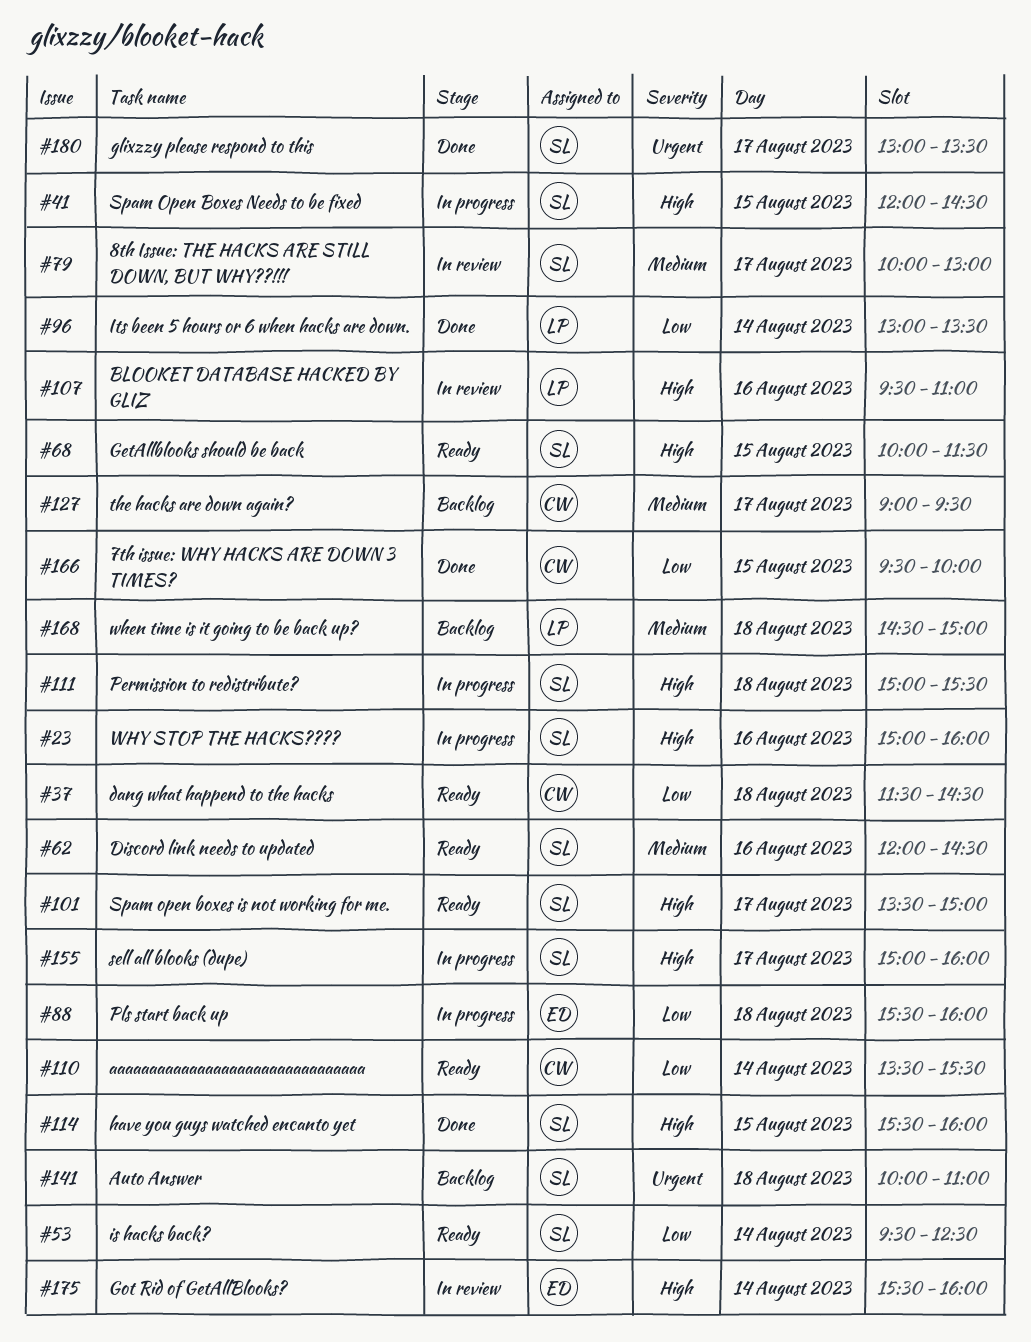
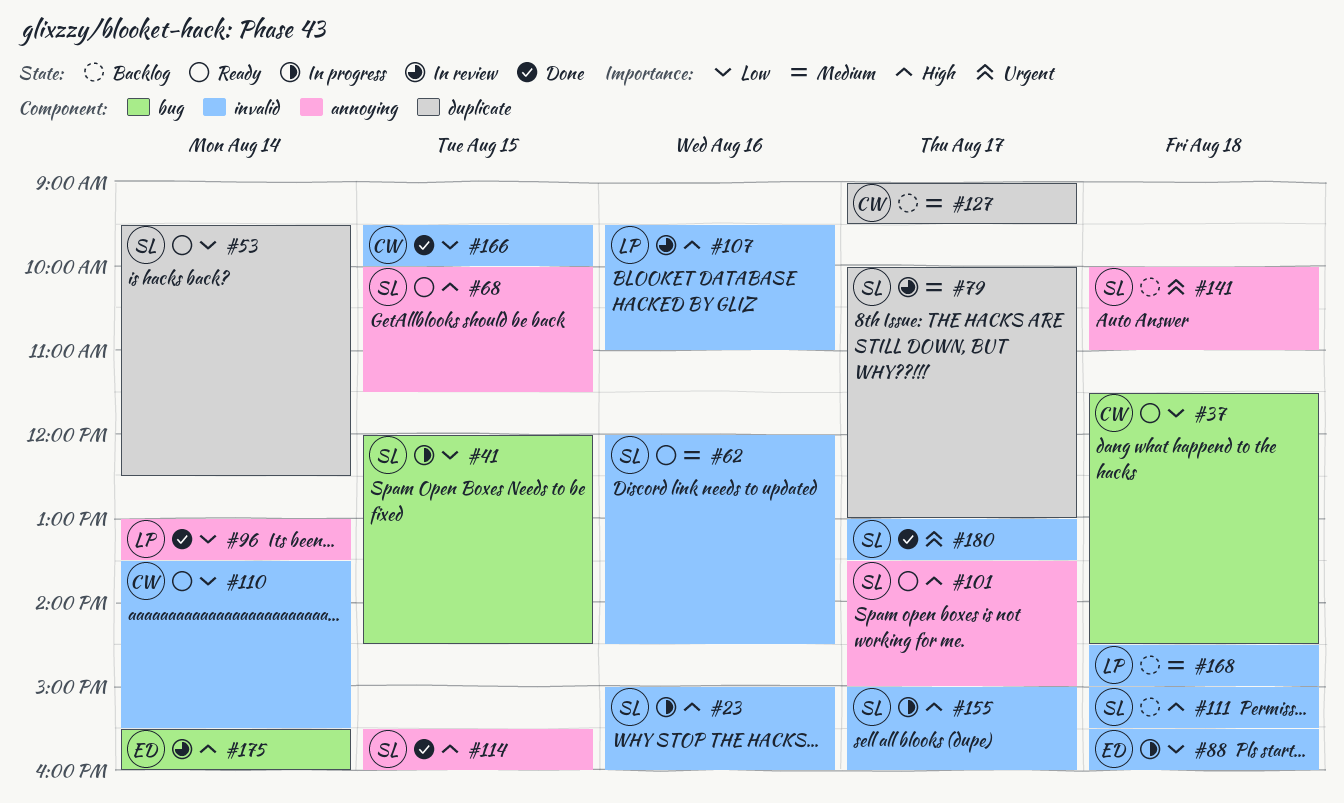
#41, priority: High -> Low
#111, status: In progress -> Backlog

